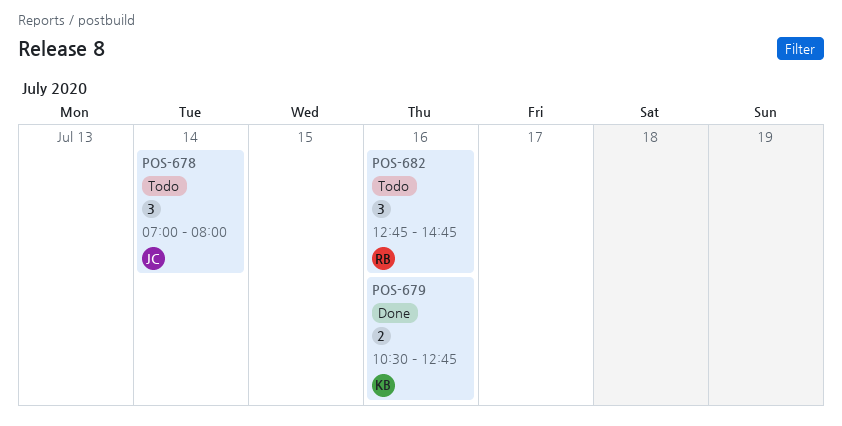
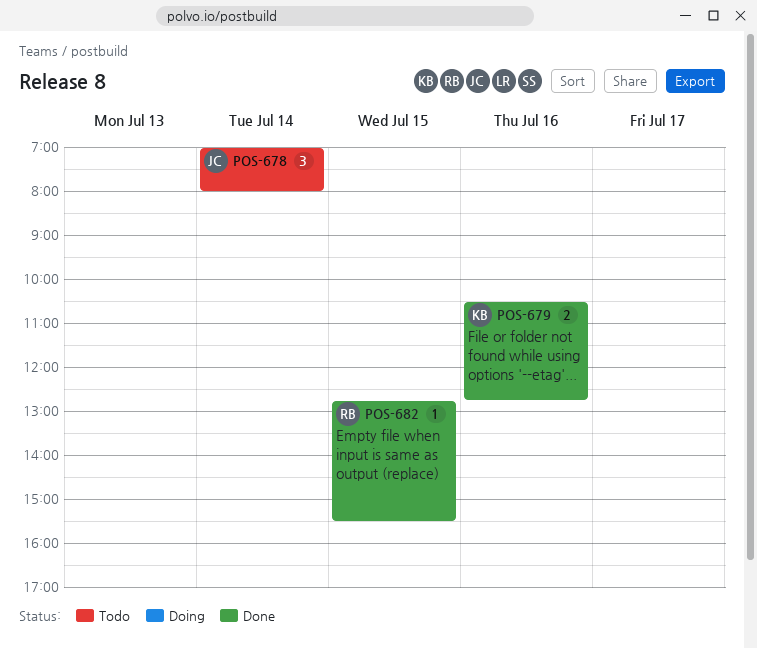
POS-682, status: Todo -> Done
POS-682, estimate: 3 -> 1
POS-682, day: Jul 16 -> Jul 15
POS-682, ends: 14:45 -> 15:30

